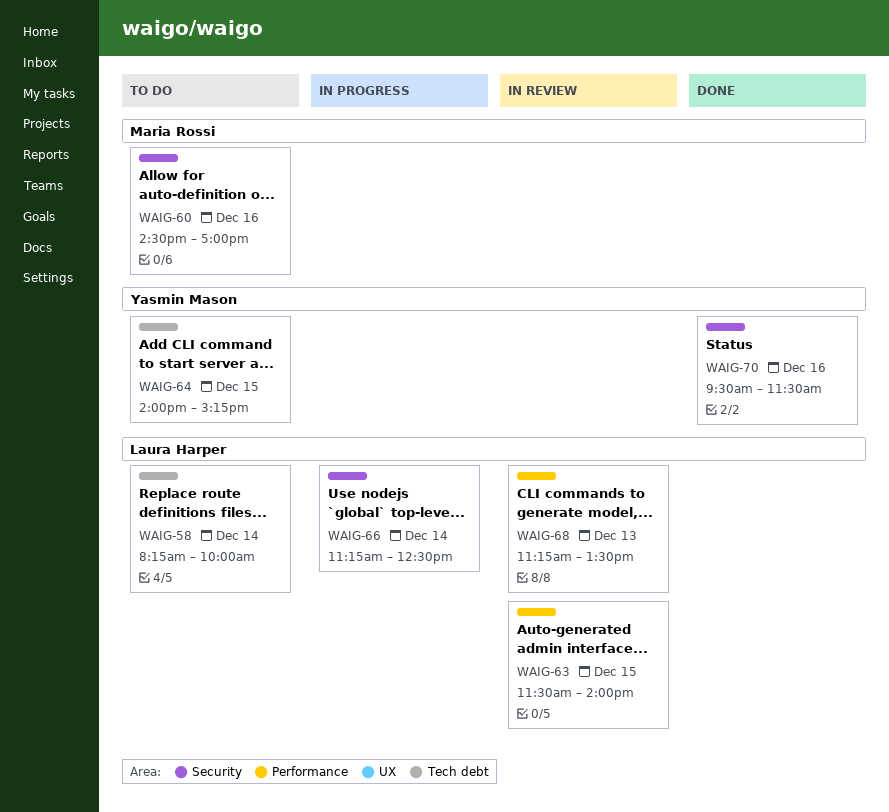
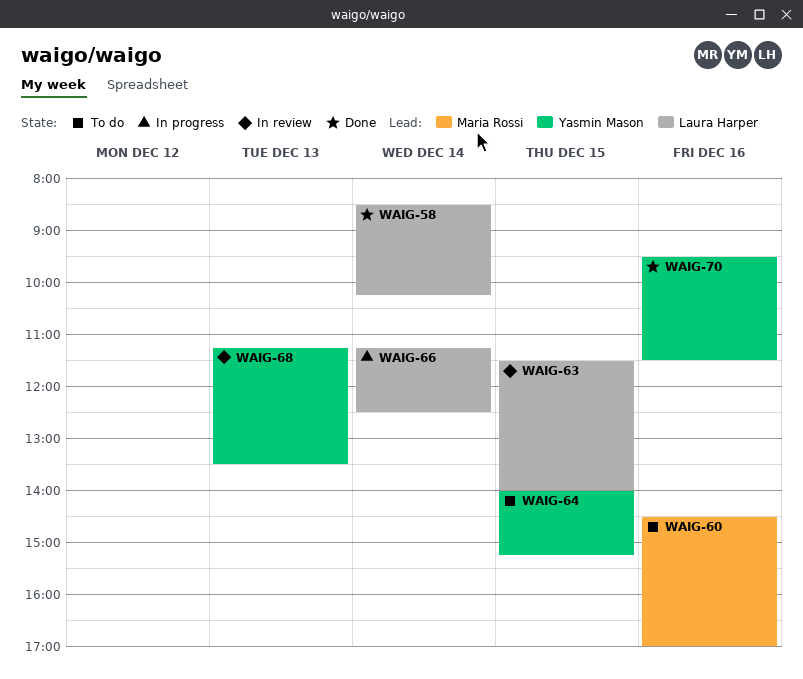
WAIG-58, status: To do -> Done
WAIG-58, begins: 08:15 -> 08:30
WAIG-58, ends: 10:00 -> 10:15
WAIG-68, owner: Laura Harper -> Yasmin Mason

